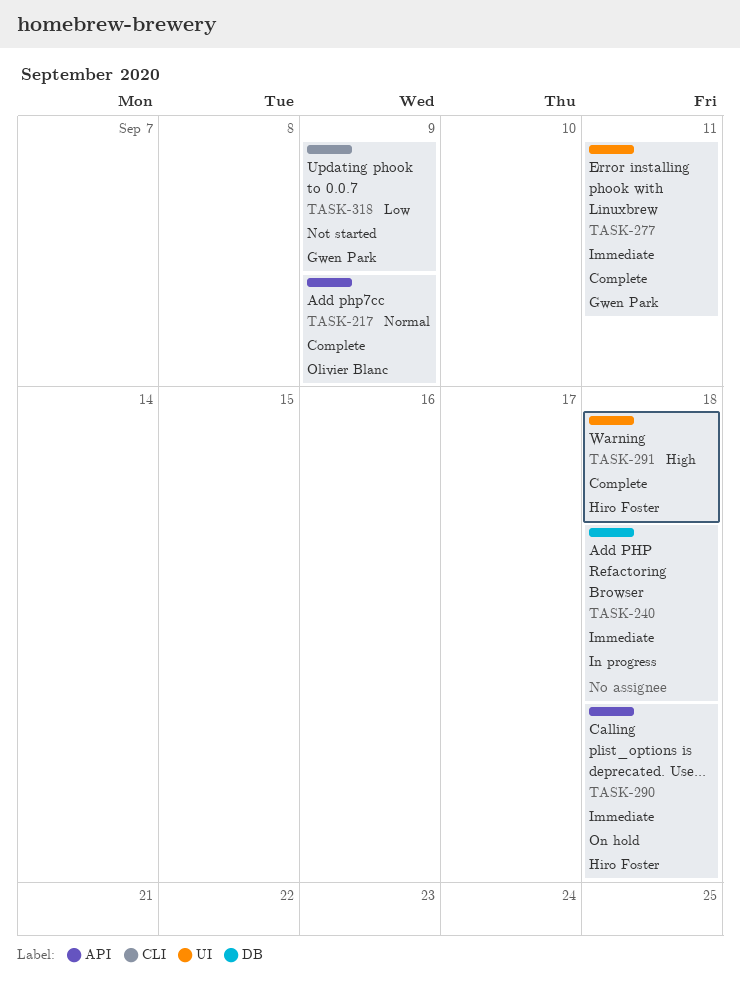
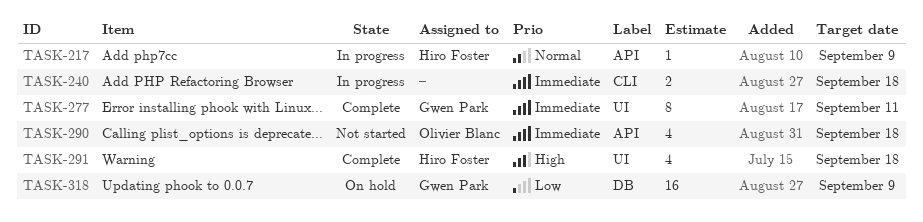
TASK-217, status: Complete -> In progress
TASK-217, owner: Olivier Blanc -> Hiro Foster
TASK-240, label: DB -> CLI
TASK-290, status: On hold -> Not started
TASK-290, owner: Hiro Foster -> Olivier Blanc
TASK-318, status: Not started -> On hold
TASK-318, label: CLI -> DB

